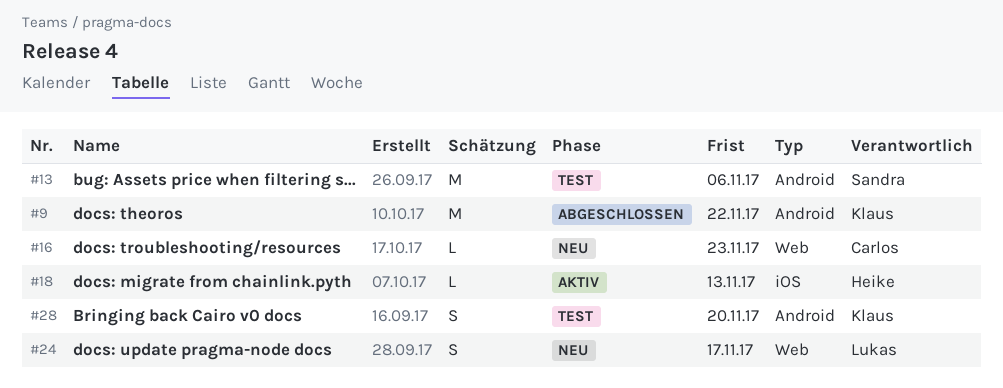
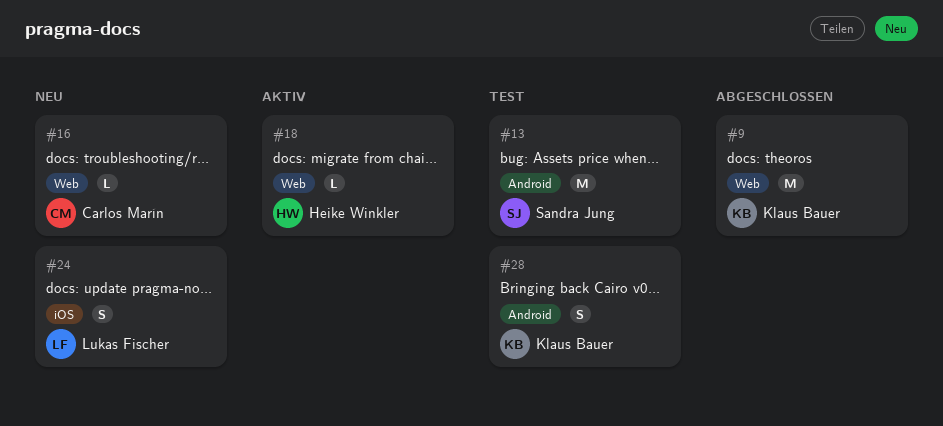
#9, label: Android -> Web
#18, label: iOS -> Web
#24, label: Web -> iOS

